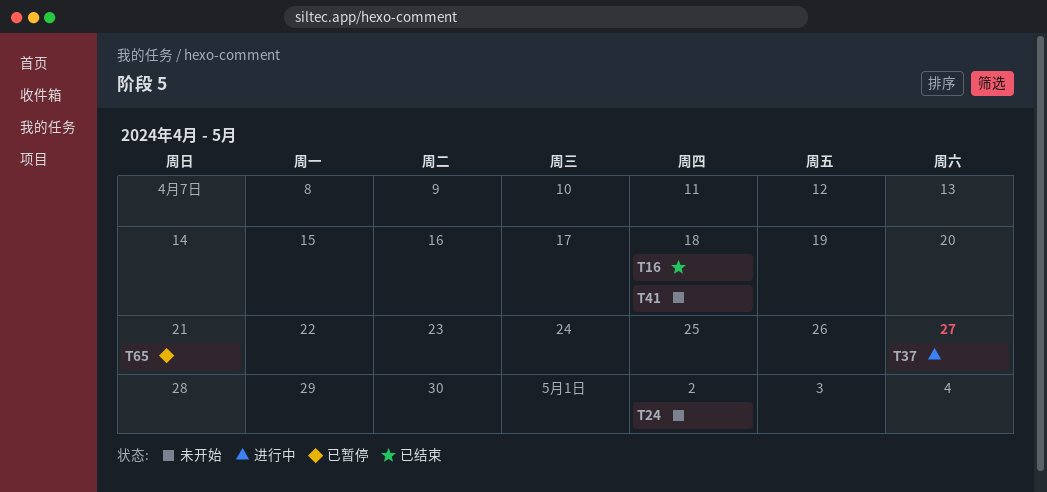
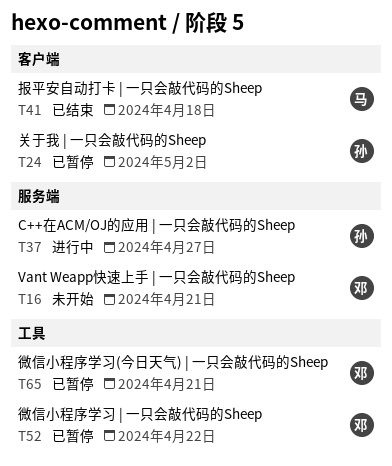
T16, status: 已结束 -> 未开始
T16, due: Apr 18 -> Apr 21
T24, status: 未开始 -> 已暂停
T41, status: 未开始 -> 已结束
T52: none -> present

